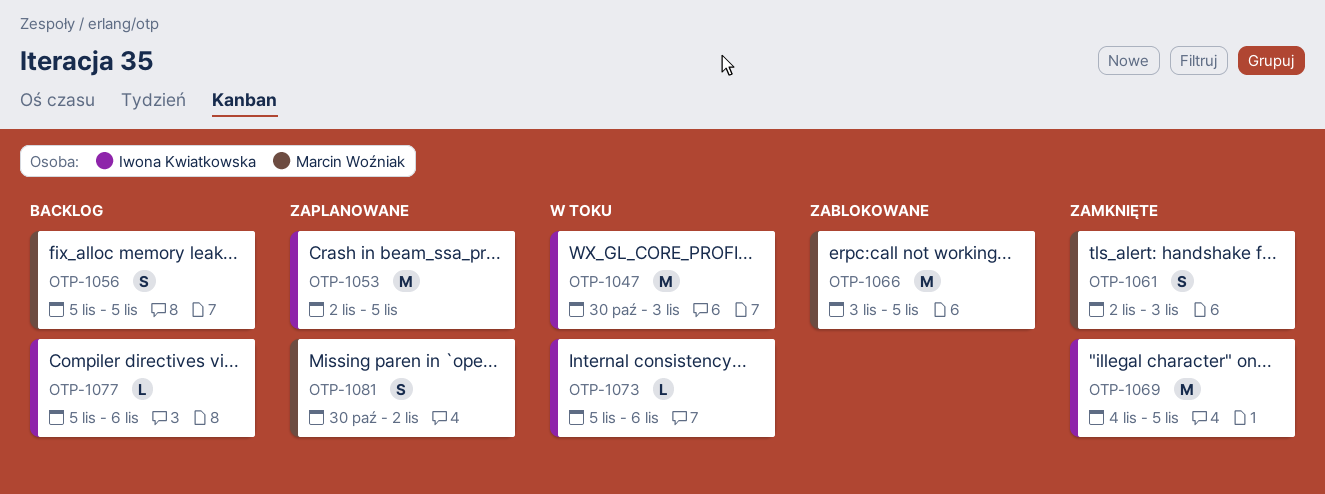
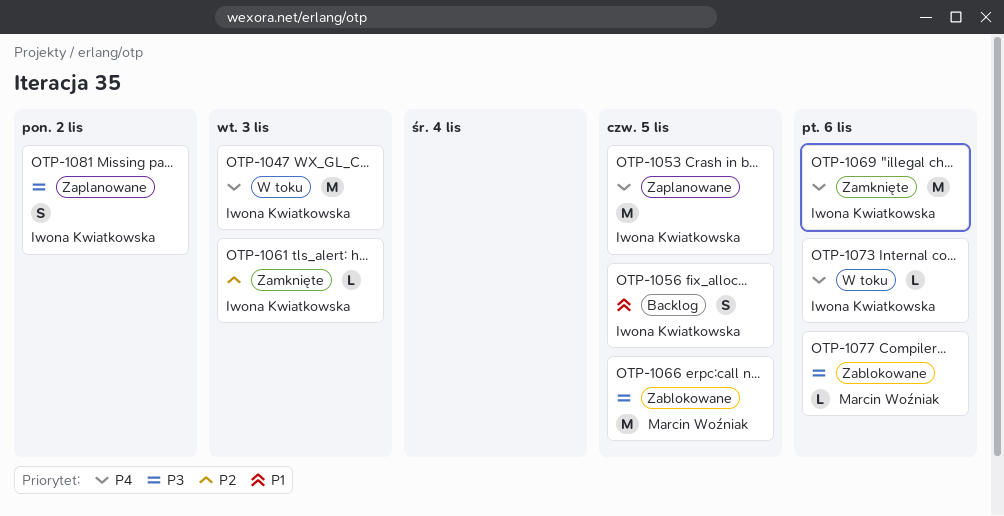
OTP-1056, owner: Marcin Woźniak -> Iwona Kwiatkowska
OTP-1061, owner: Marcin Woźniak -> Iwona Kwiatkowska
OTP-1061, estimate: S -> L
OTP-1069, due: Nov 5 -> Nov 6
OTP-1077, status: Backlog -> Zablokowane
OTP-1077, owner: Iwona Kwiatkowska -> Marcin Woźniak
OTP-1081, owner: Marcin Woźniak -> Iwona Kwiatkowska

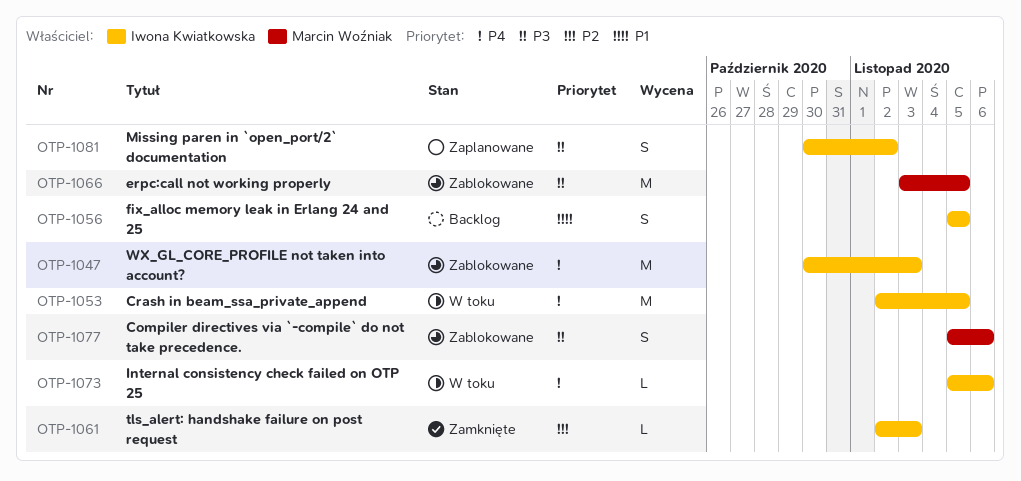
OTP-1047, status: W toku -> Zablokowane
OTP-1053, status: Zaplanowane -> W toku
OTP-1069: present -> none
OTP-1077, estimate: L -> S

